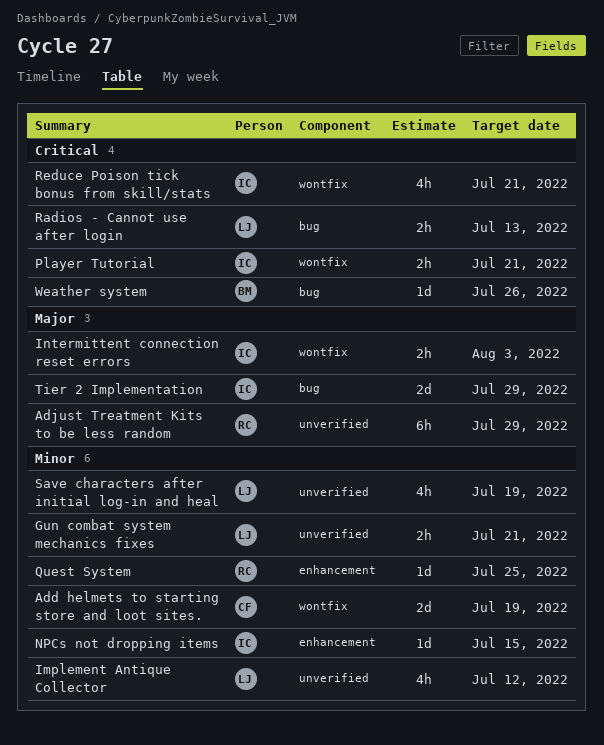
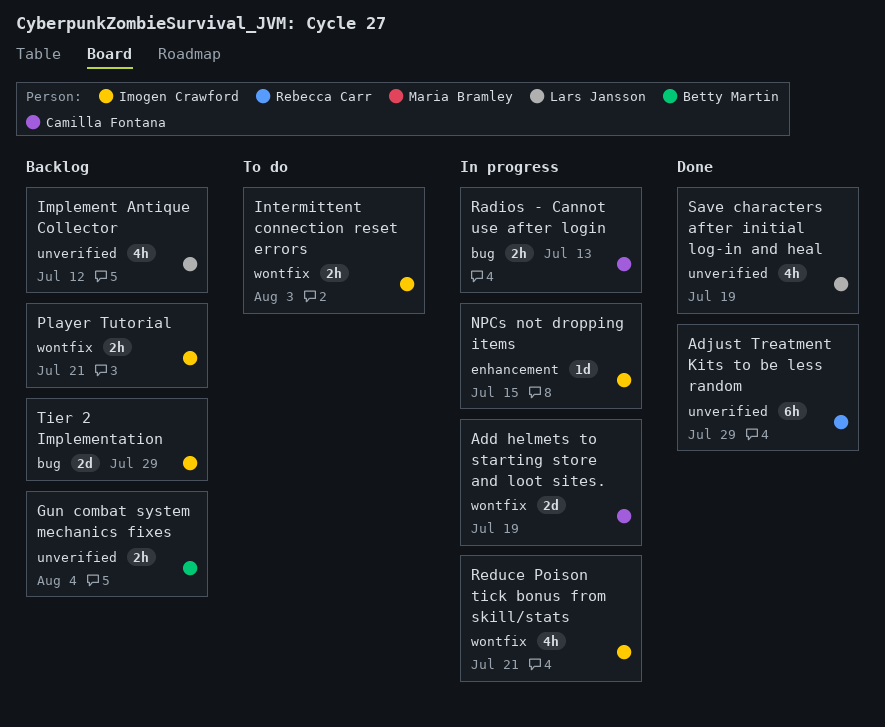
Gun combat system mechanics fixes, owner: Lars Jansson -> Betty Martin
Gun combat system mechanics fixes, due: Jul 21 -> Aug 4
Quest System: present -> none
Radios - Cannot use after login, owner: Lars Jansson -> Camilla Fontana
Weather system: present -> none

